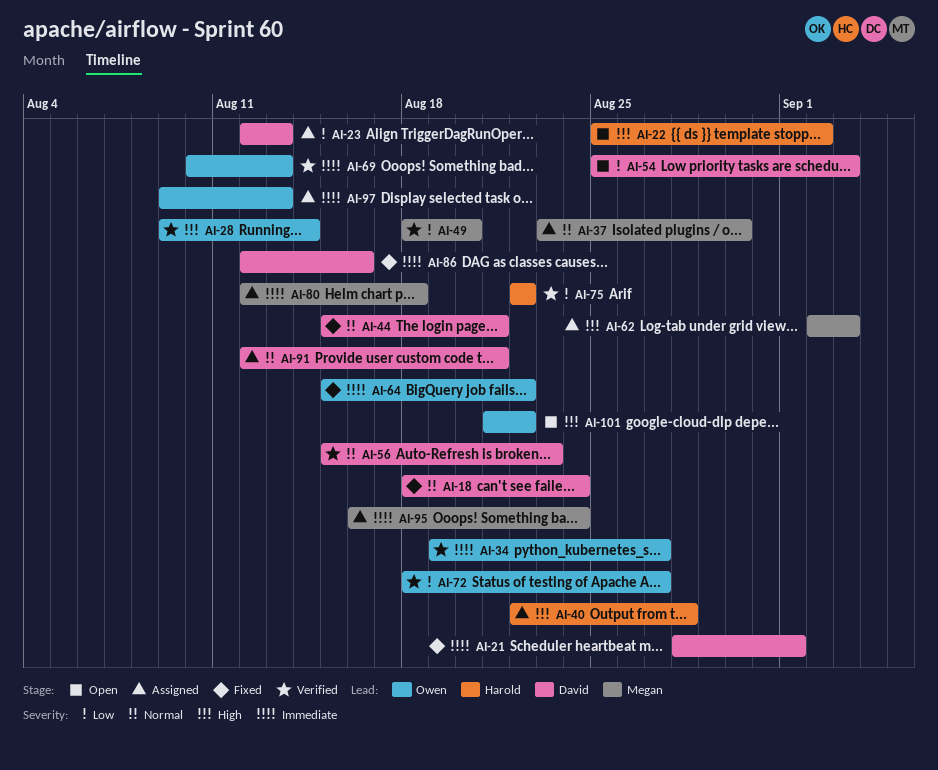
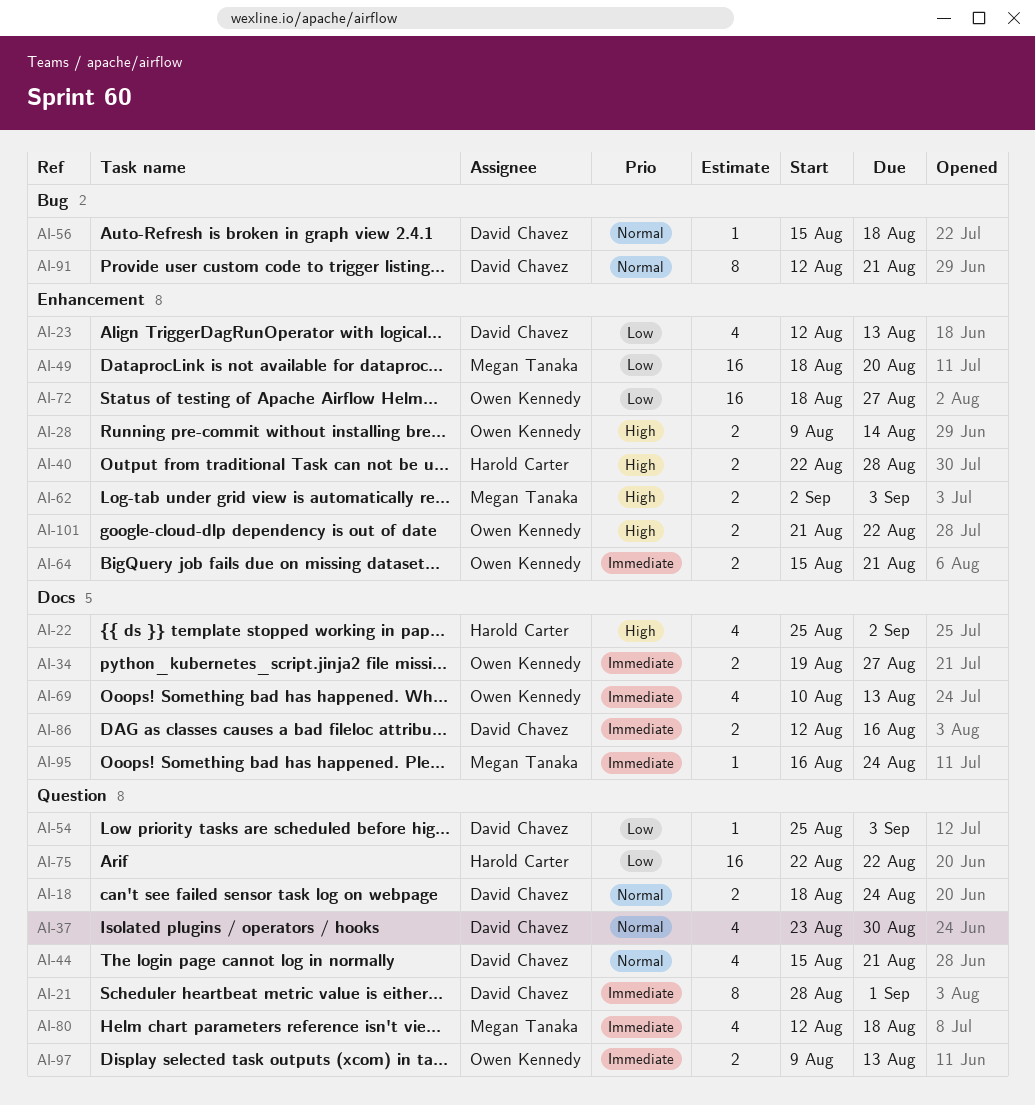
AI-37, owner: Megan Tanaka -> David Chavez
AI-56, due: Aug 23 -> Aug 18
AI-64, due: Aug 22 -> Aug 21

